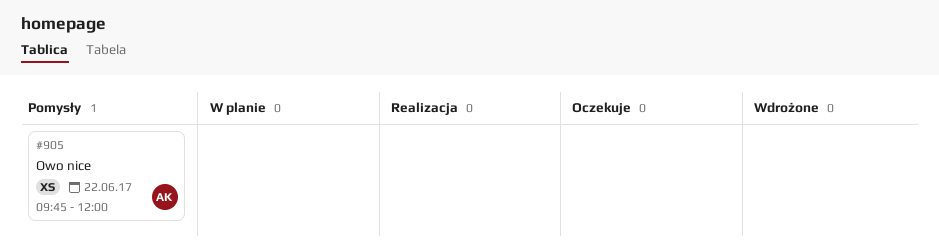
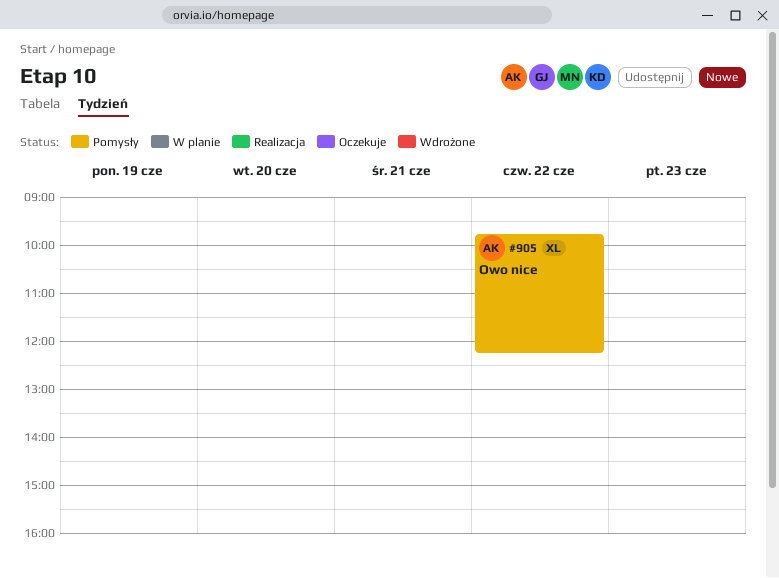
#905, estimate: XS -> XL
#905, ends: 12:00 -> 12:15

